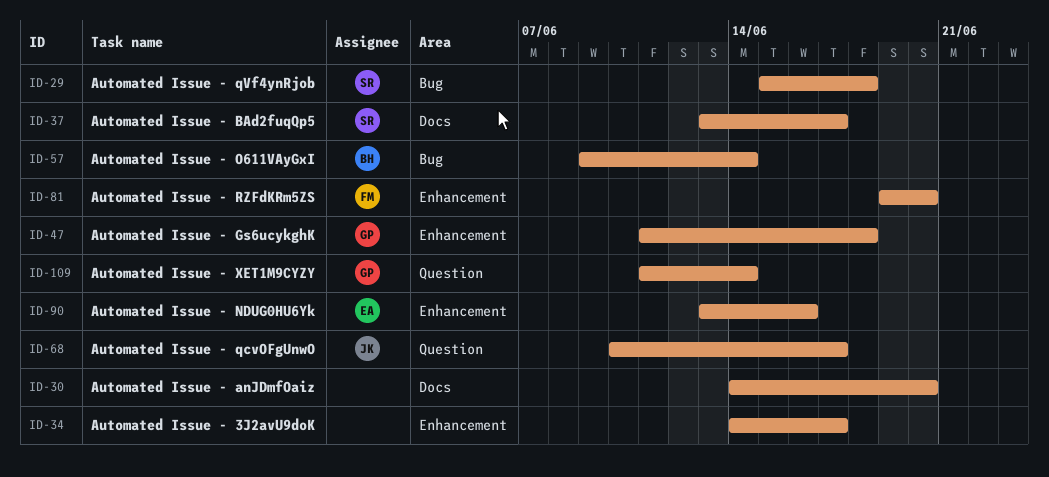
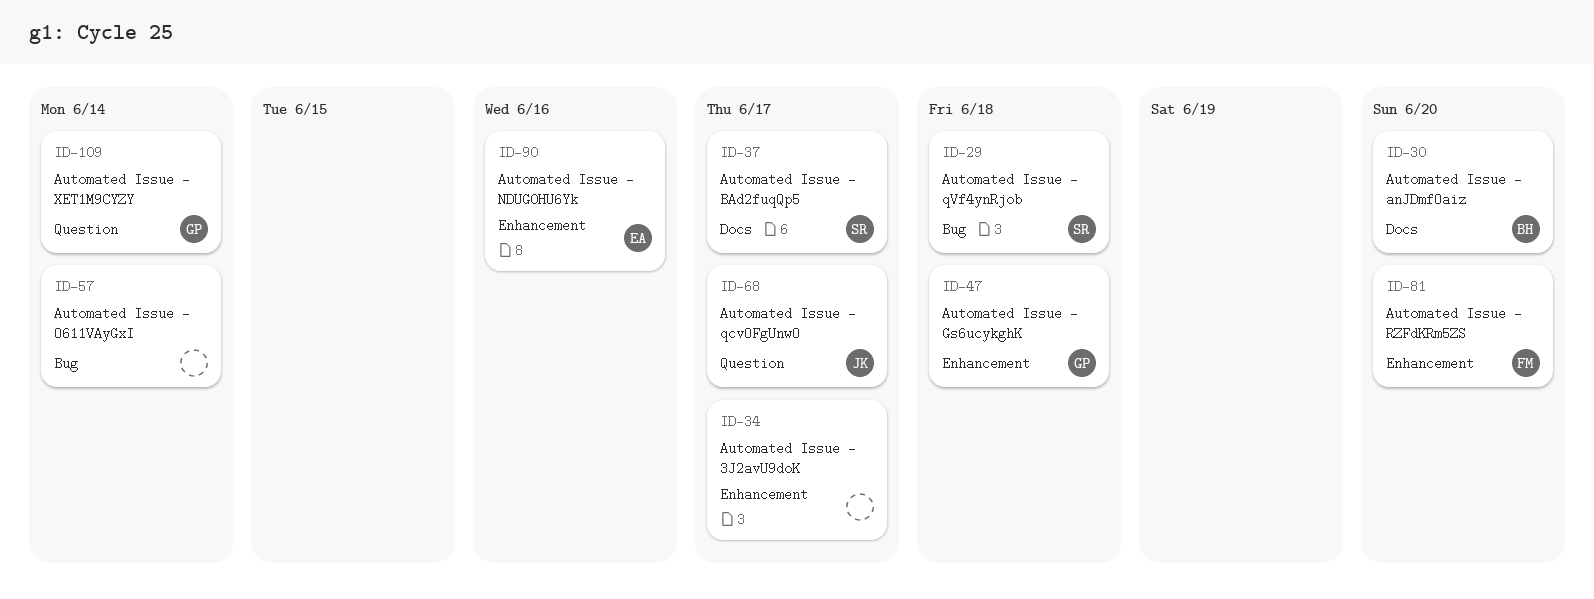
ID-30, owner: none -> BH
ID-57, owner: BH -> none

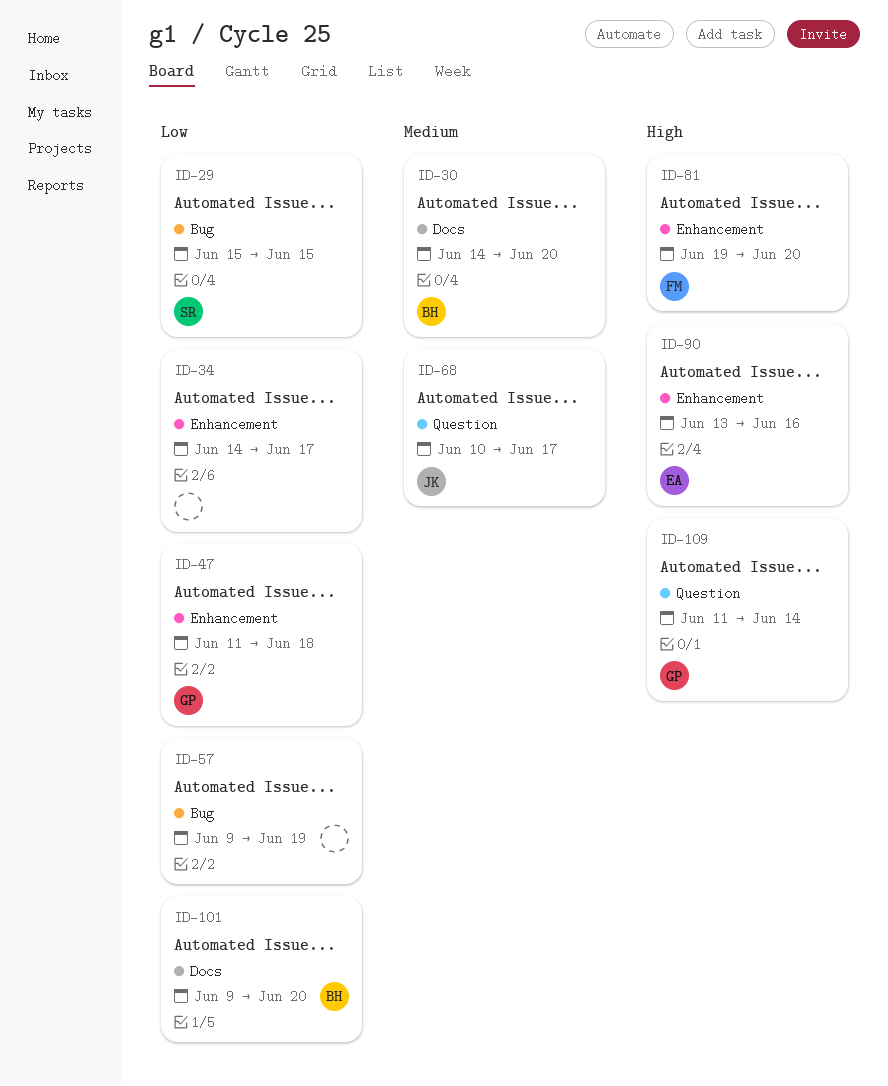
ID-29, due: Jun 18 -> Jun 15
ID-37: present -> none
ID-57, due: Jun 14 -> Jun 19
ID-101: none -> present

